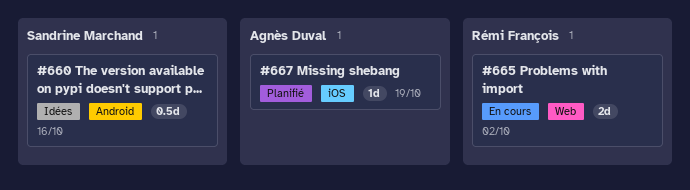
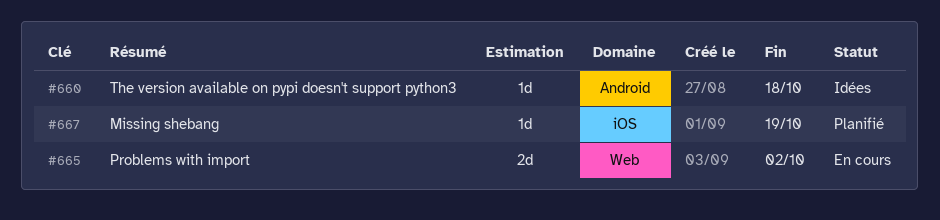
#660, estimate: 0.5d -> 1d
#660, due: Oct 16 -> Oct 18

